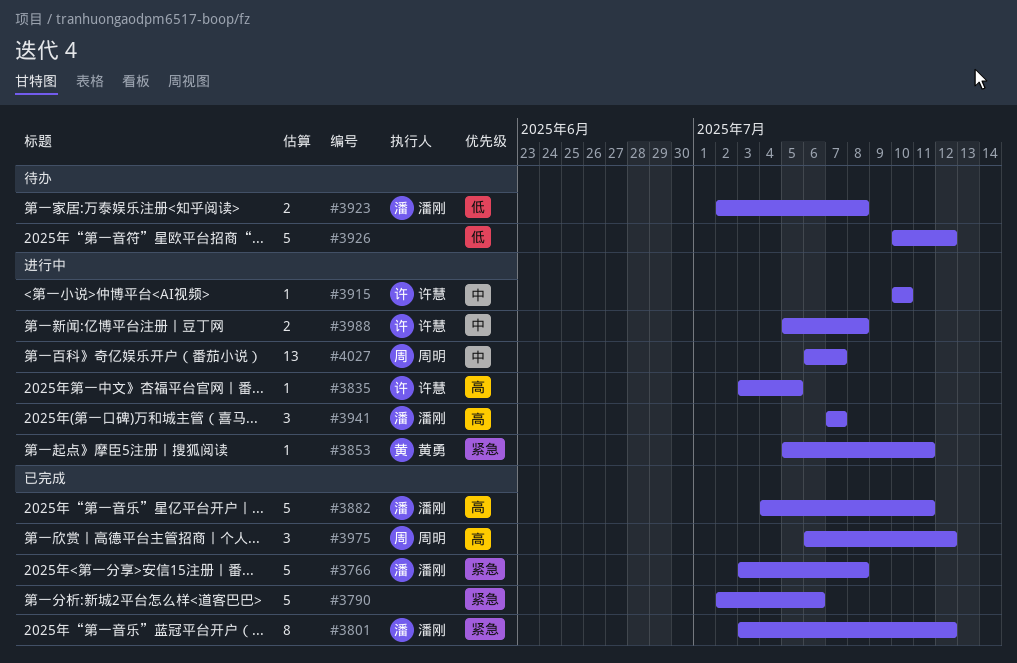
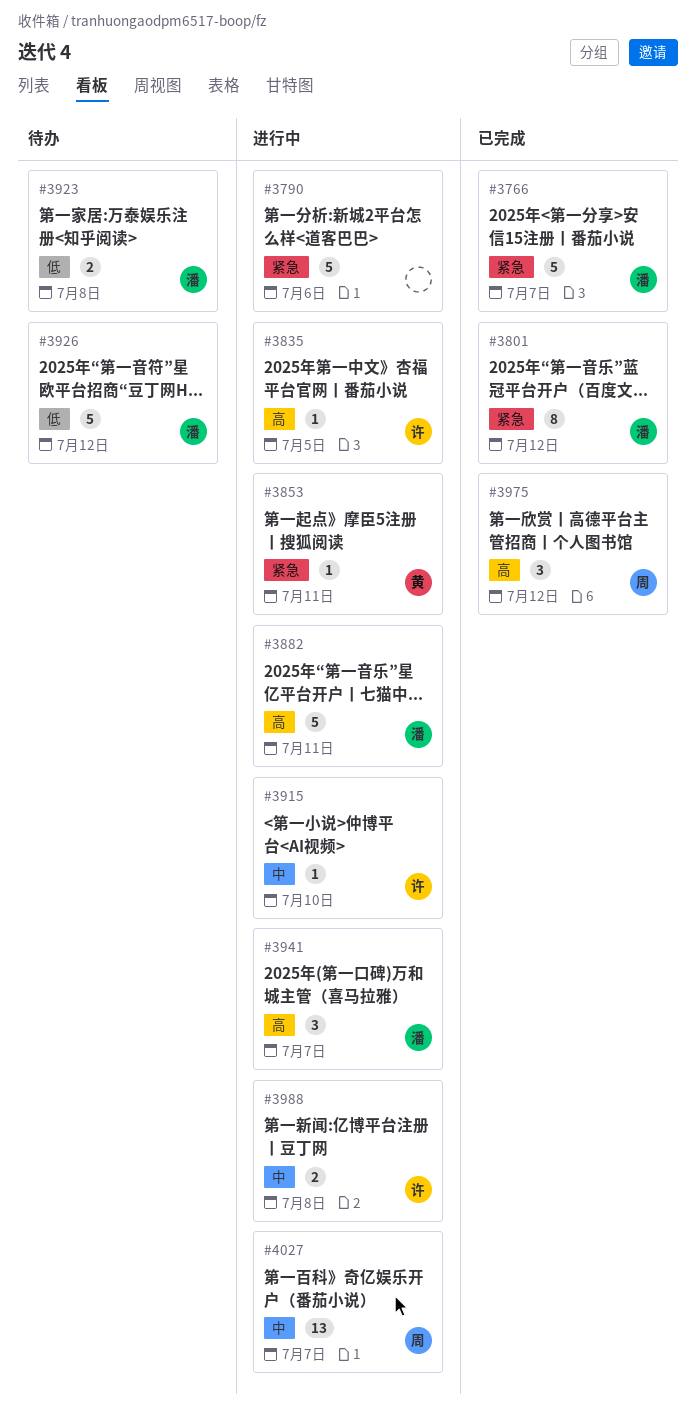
#3766, due: Jul 8 -> Jul 7
#3790, status: 已完成 -> 进行中
#3882, status: 已完成 -> 进行中
#3926, owner: none -> 潘刚

